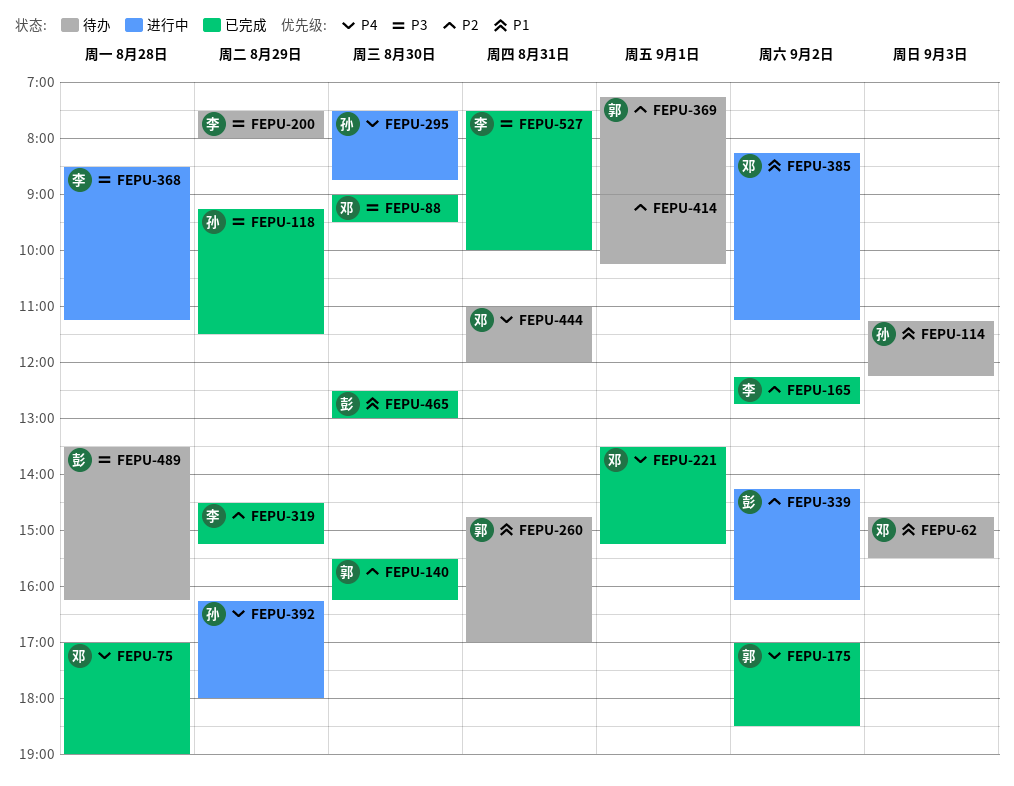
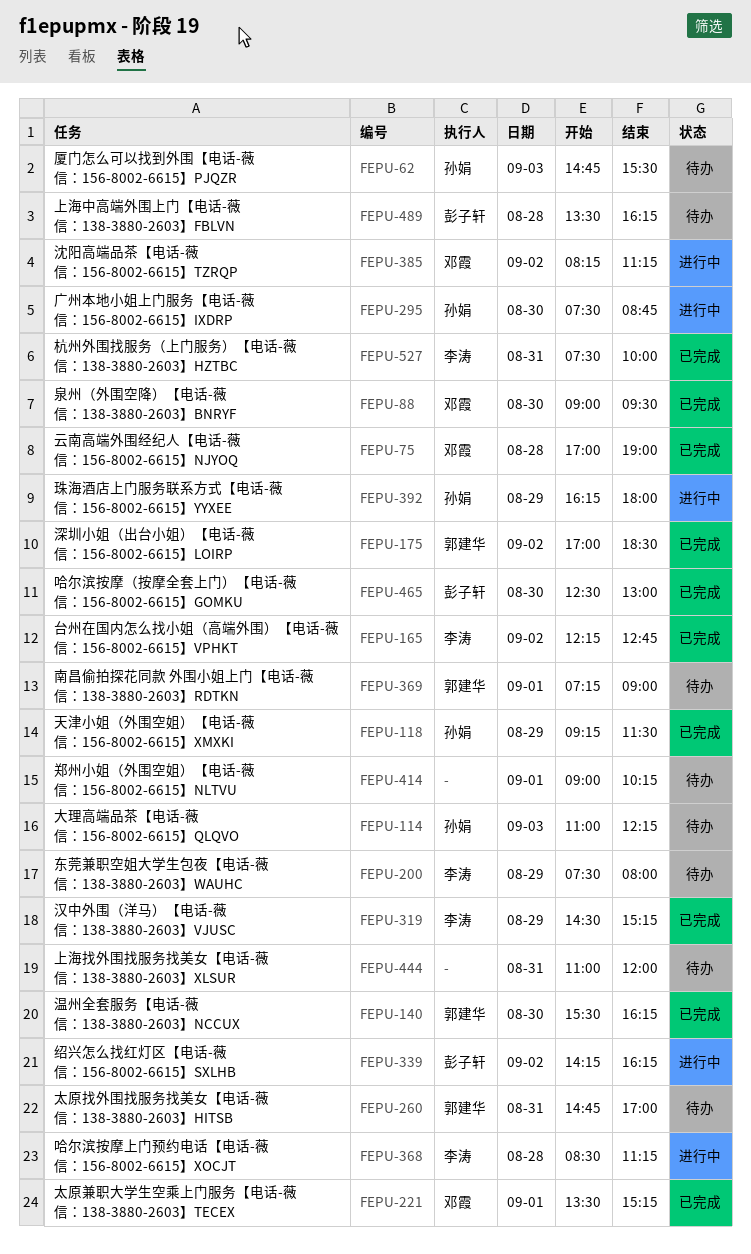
FEPU-62, owner: 邓霞 -> 孙娟
FEPU-114, begins: 11:15 -> 11:00
FEPU-444, owner: 邓霞 -> none

